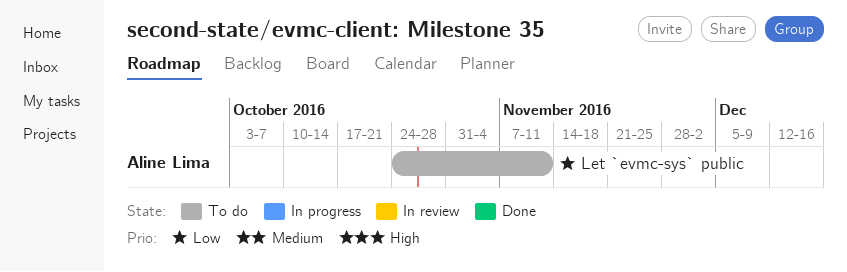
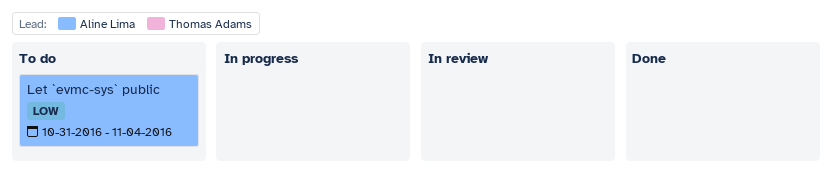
Let `evmc-sys` public, start: Oct 24 -> Oct 31
Let `evmc-sys` public, due: Nov 11 -> Nov 4

